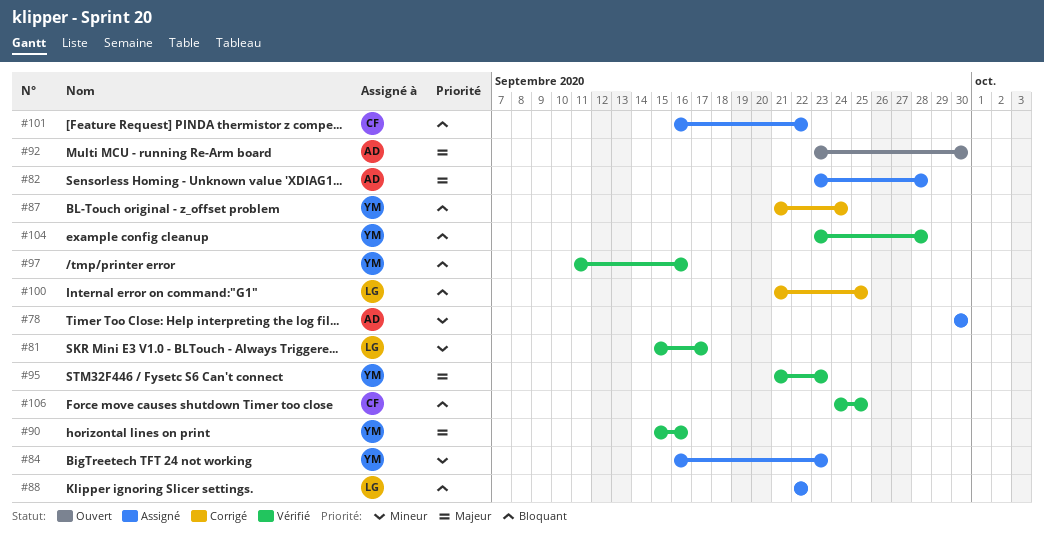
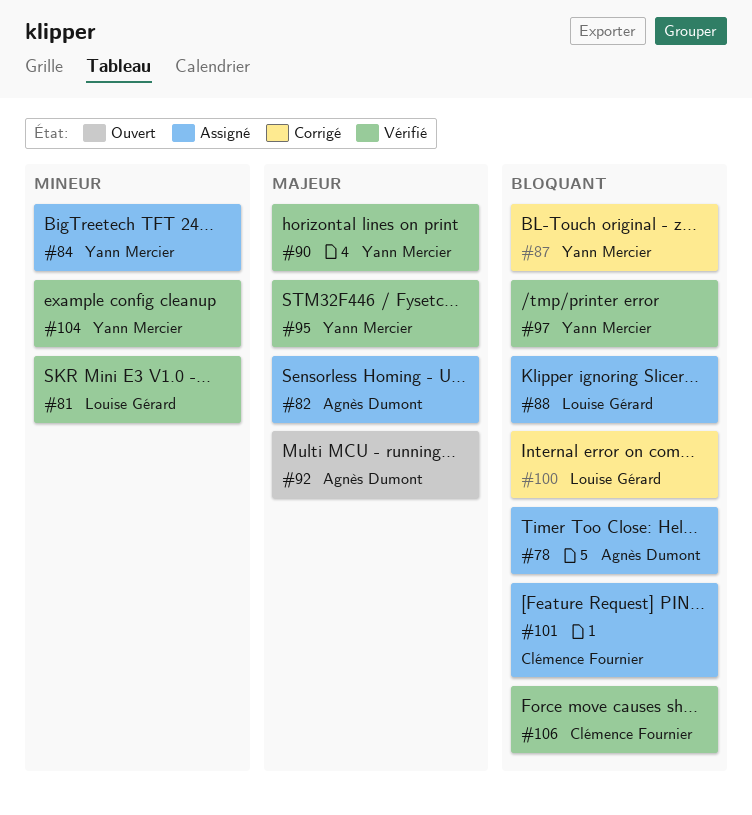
#78, priority: Mineur -> Bloquant
#104, priority: Bloquant -> Mineur

